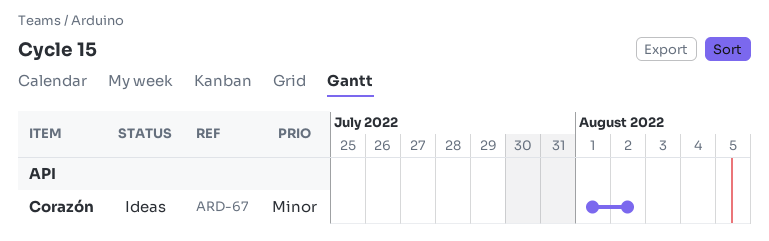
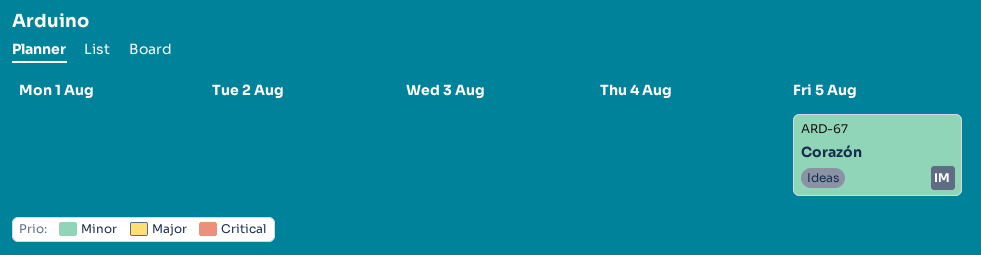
ARD-67, due: Aug 2 -> Aug 5

